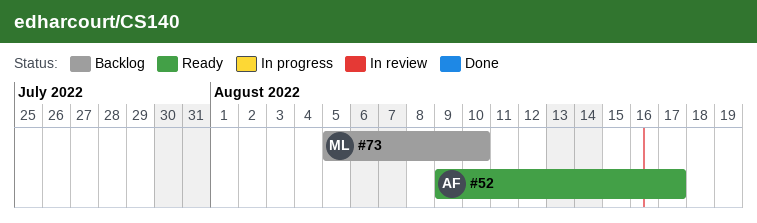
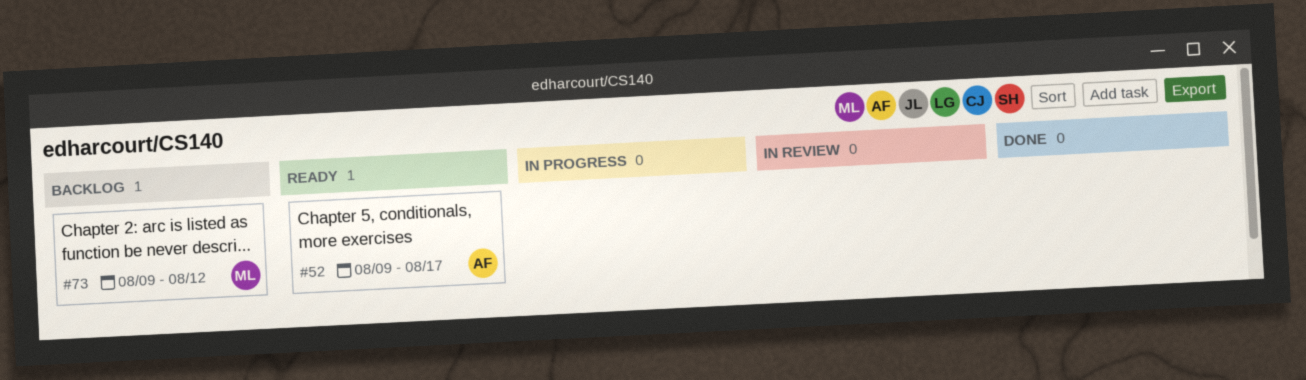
#73, start: Aug 5 -> Aug 9
#73, due: Aug 10 -> Aug 12

